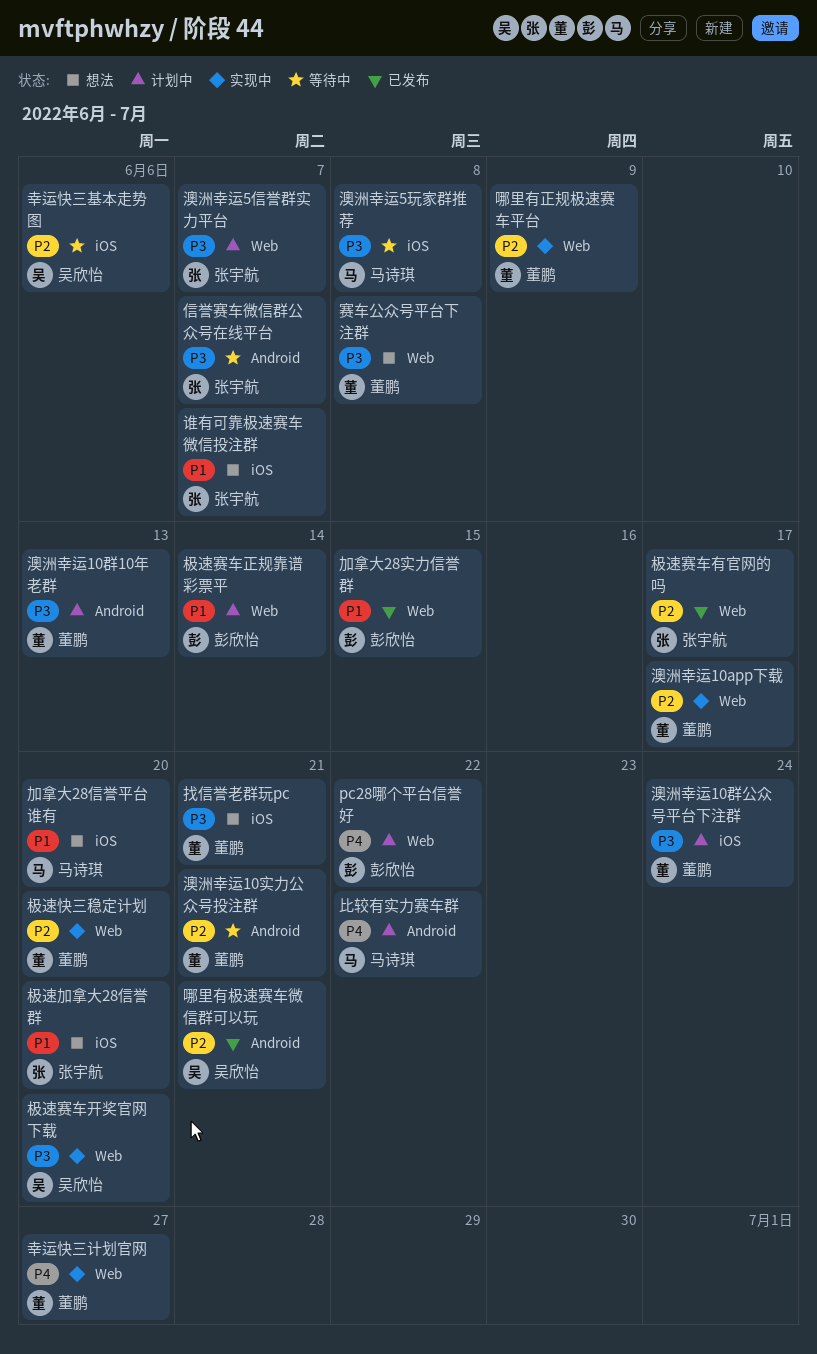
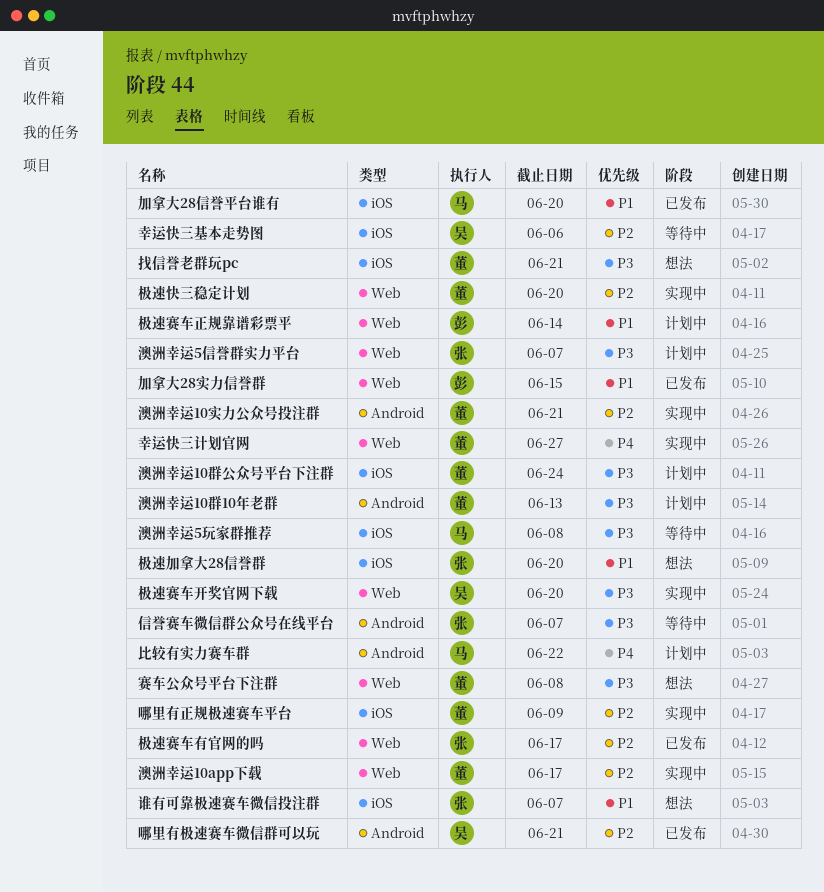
pc28哪个平台信誉好: present -> none
加拿大28信誉平台谁有, status: 想法 -> 已发布
哪里有正规极速赛车平台, label: Web -> iOS
澳洲幸运10实力公众号投注群, status: 等待中 -> 实现中

